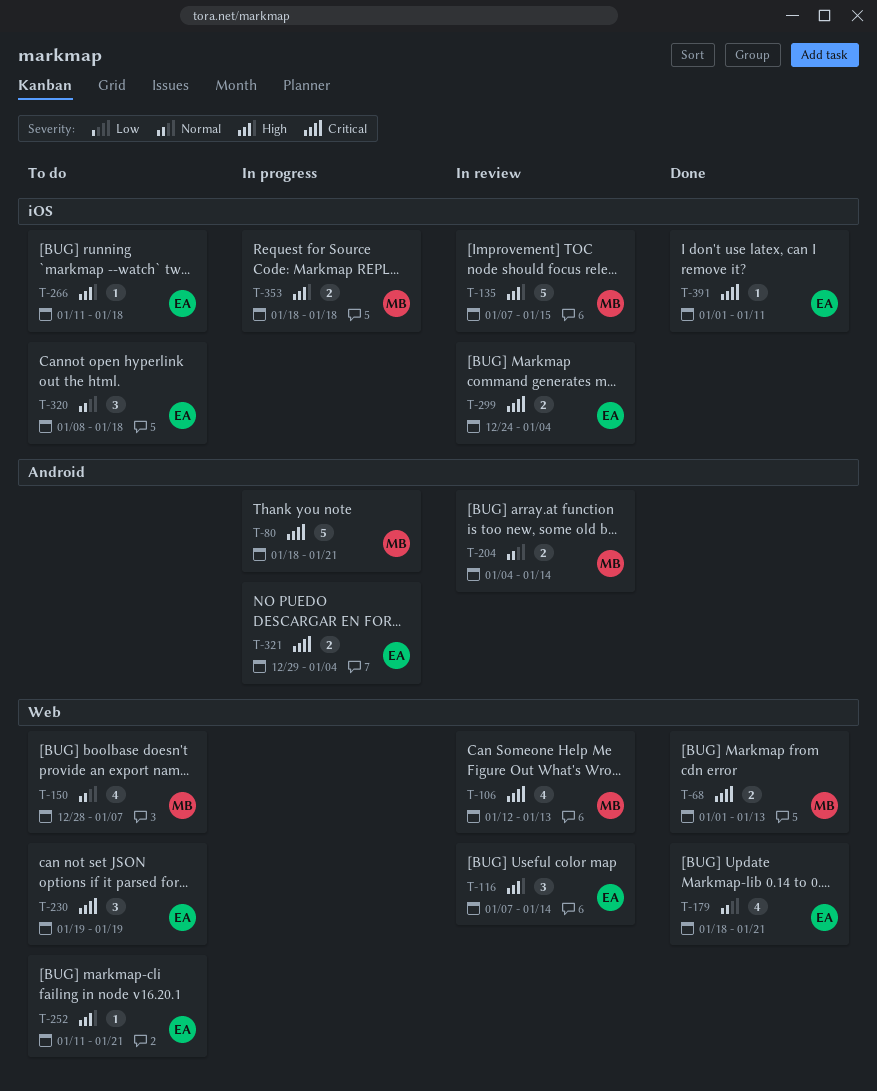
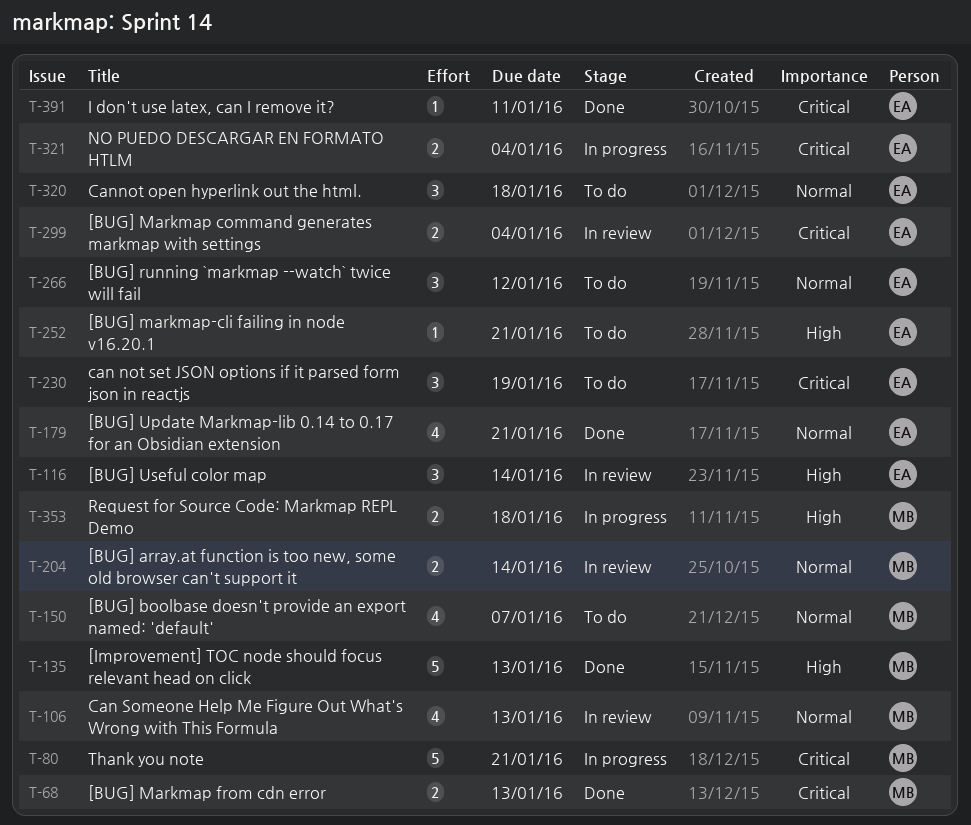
T-106, priority: Critical -> Normal
T-135, status: In review -> Done
T-135, due: Jan 15 -> Jan 13
T-266, priority: High -> Normal
T-266, estimate: 1 -> 3
T-266, due: Jan 18 -> Jan 12

